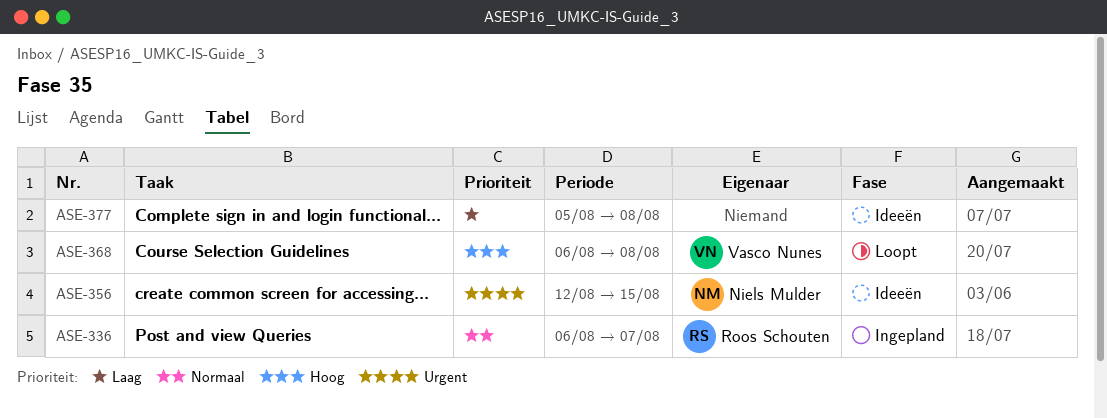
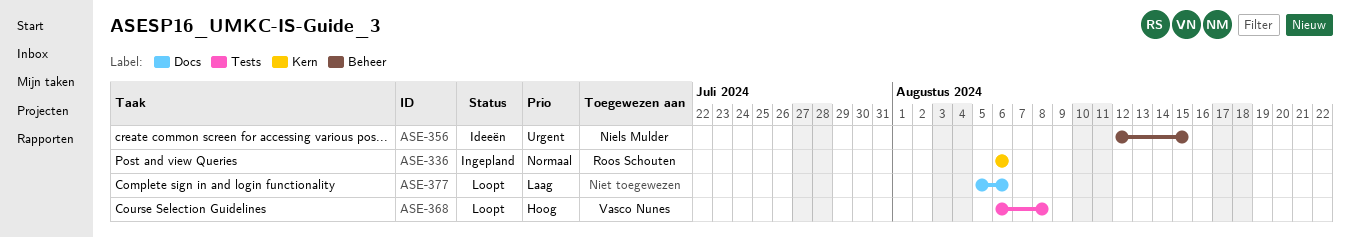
ASE-336, due: Aug 7 -> Aug 6
ASE-377, status: Ideeën -> Loopt
ASE-377, due: Aug 8 -> Aug 6

